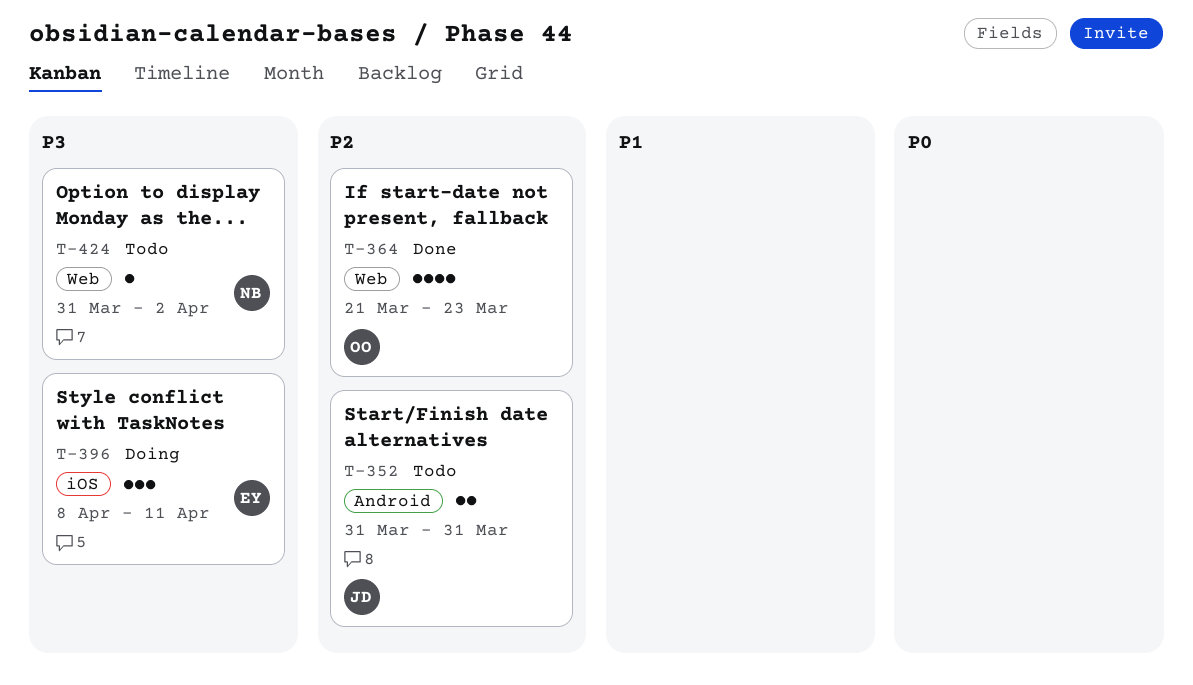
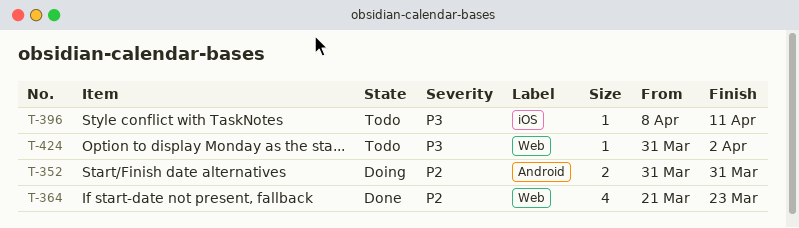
T-352, status: Todo -> Doing
T-396, status: Doing -> Todo
T-396, estimate: 3 -> 1

